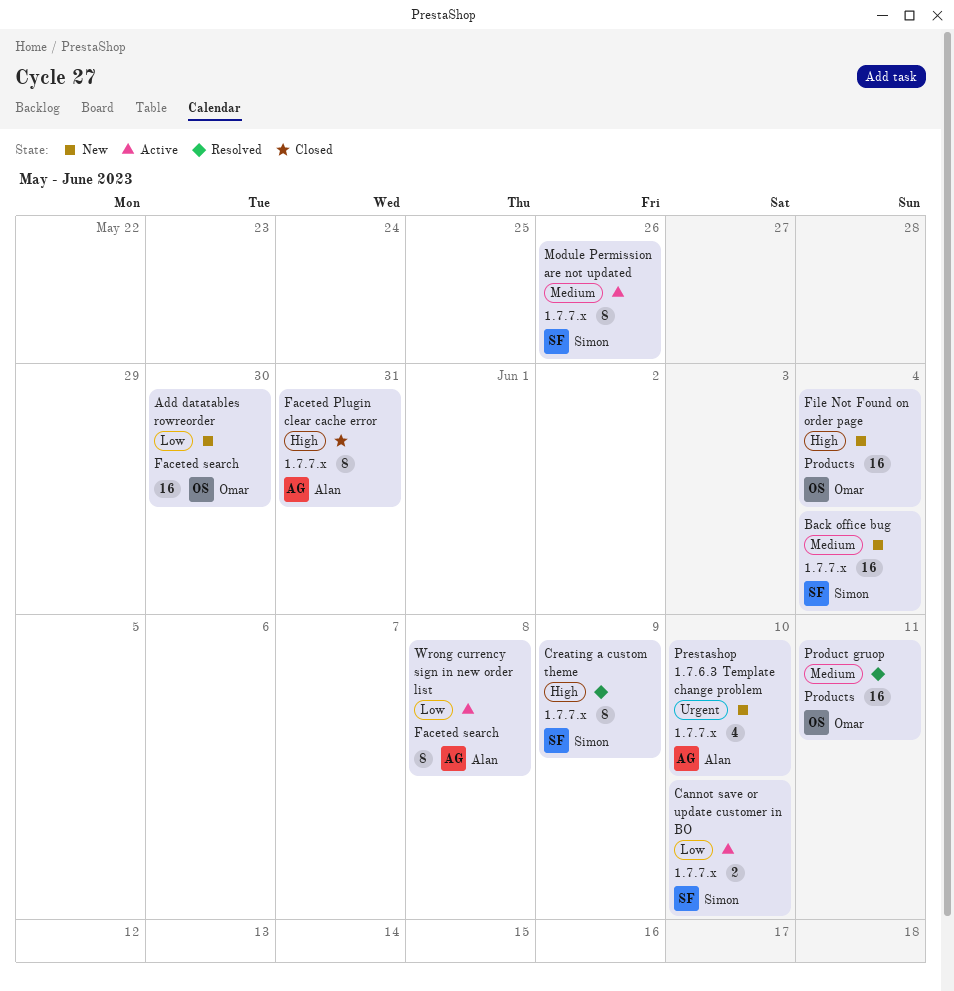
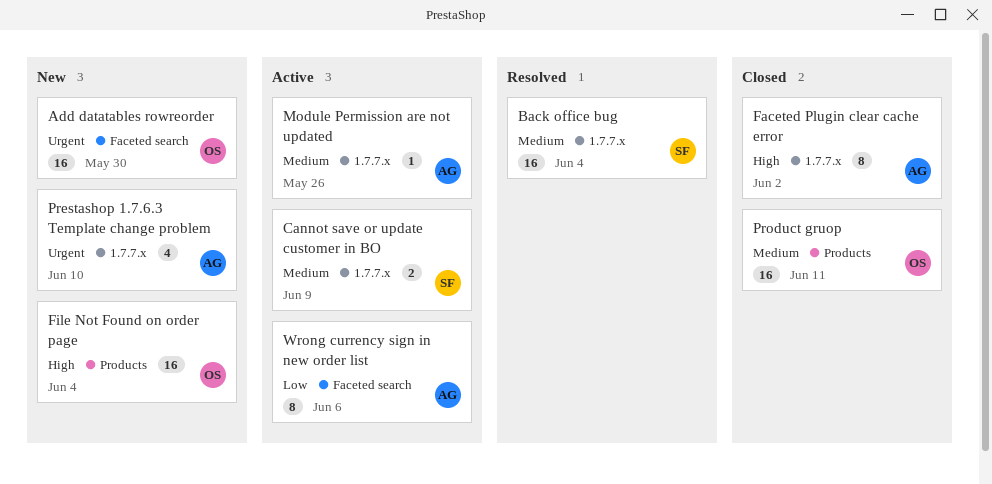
Add datatables rowreorder, priority: Low -> Urgent
Back office bug, status: New -> Resolved
Cannot save or update customer in BO, priority: Low -> Medium
Cannot save or update customer in BO, due: Jun 10 -> Jun 9
Creating a custom theme: present -> none
Faceted Plugin clear cache error, due: May 31 -> Jun 2
Module Permission are not updated, owner: Simon -> Alan
Module Permission are not updated, estimate: 8 -> 1
Product gruop, status: Resolved -> Closed
Wrong currency sign in new order list, due: Jun 8 -> Jun 6

